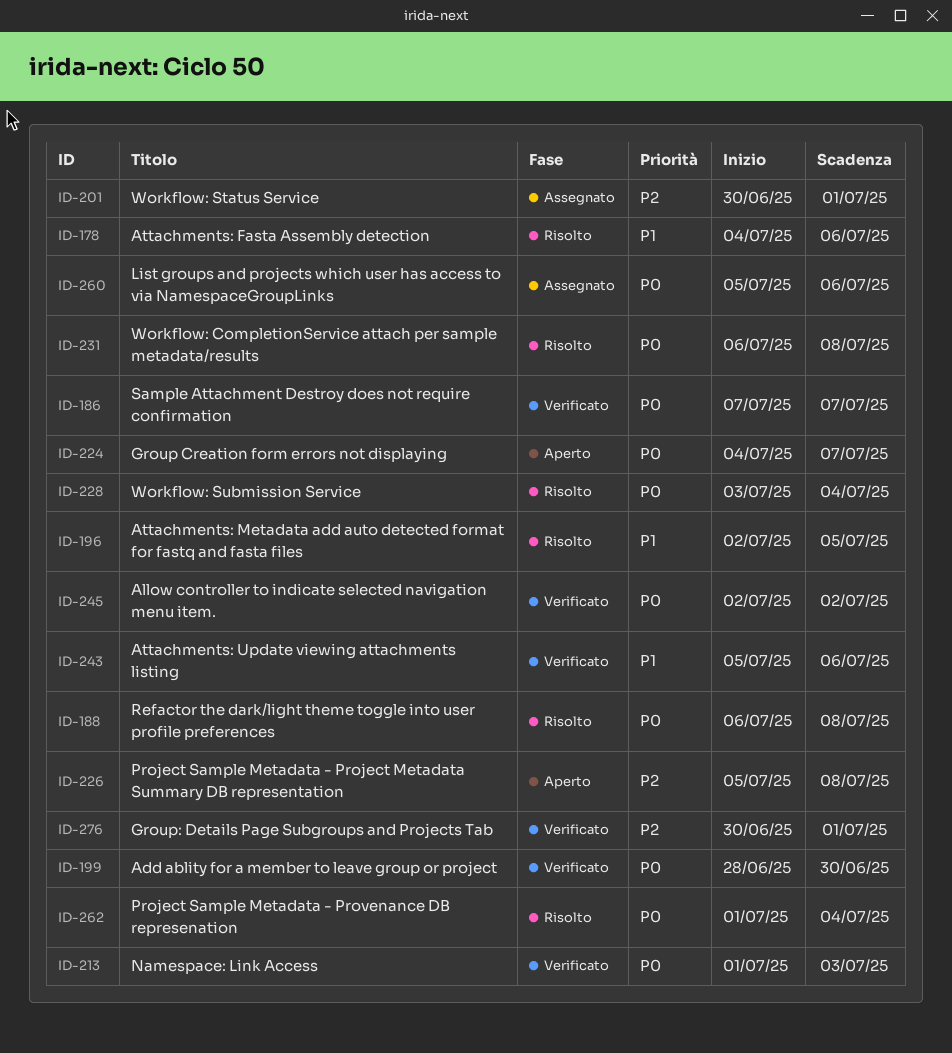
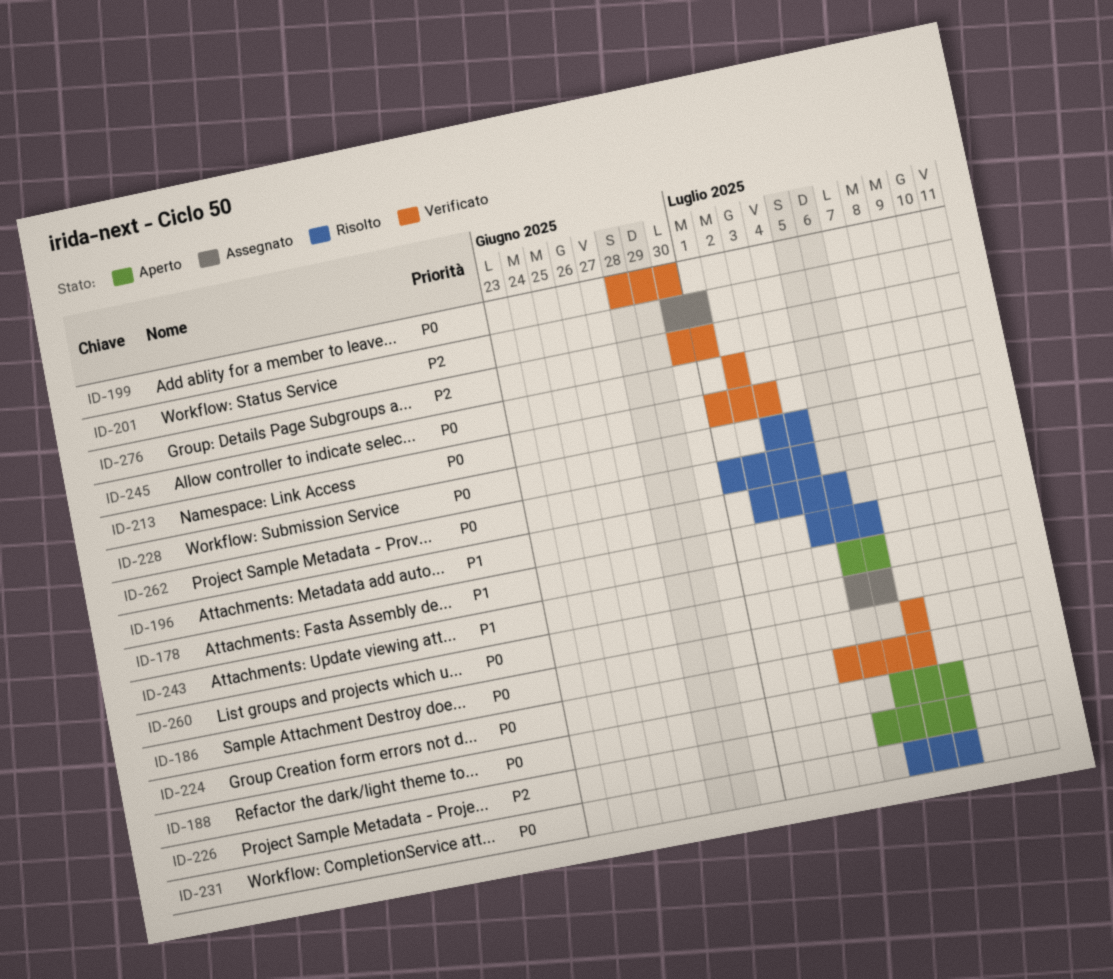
ID-188, status: Risolto -> Aperto
ID-224, status: Aperto -> Verificato
ID-243, status: Verificato -> Aperto

